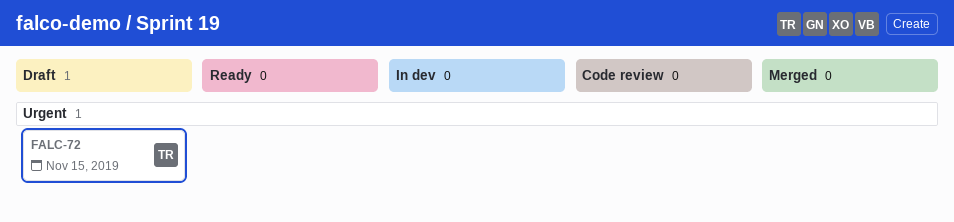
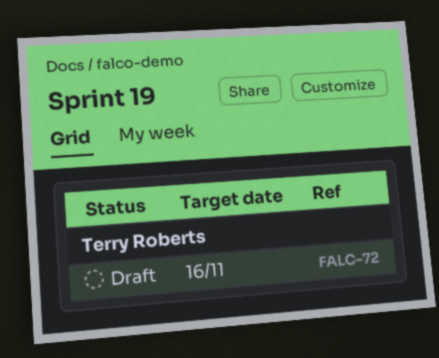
FALC-72, due: Nov 15 -> Nov 16

